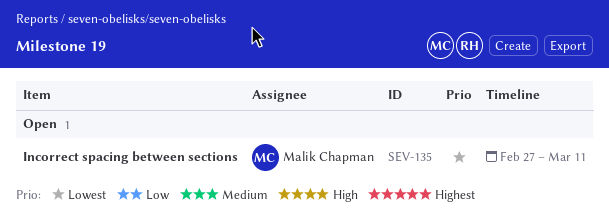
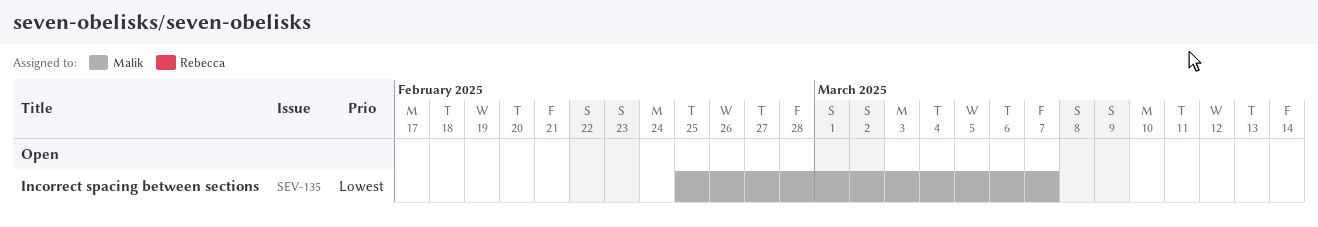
SEV-135, start: Feb 27 -> Feb 25
SEV-135, due: Mar 11 -> Mar 7

